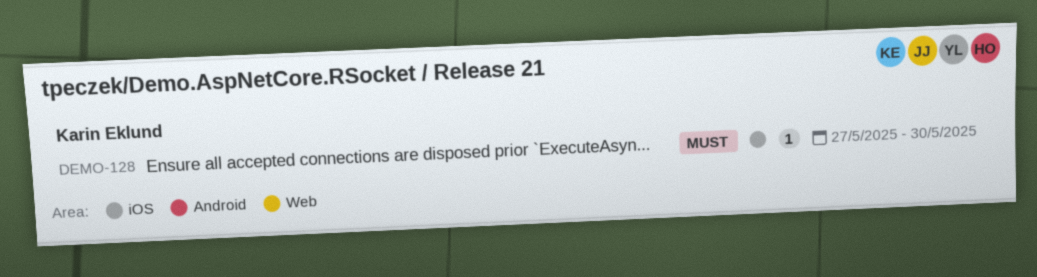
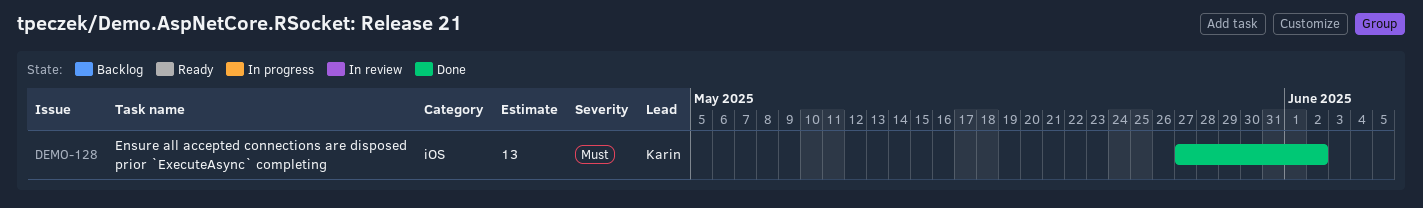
DEMO-128, estimate: 1 -> 13
DEMO-128, due: May 30 -> Jun 2

